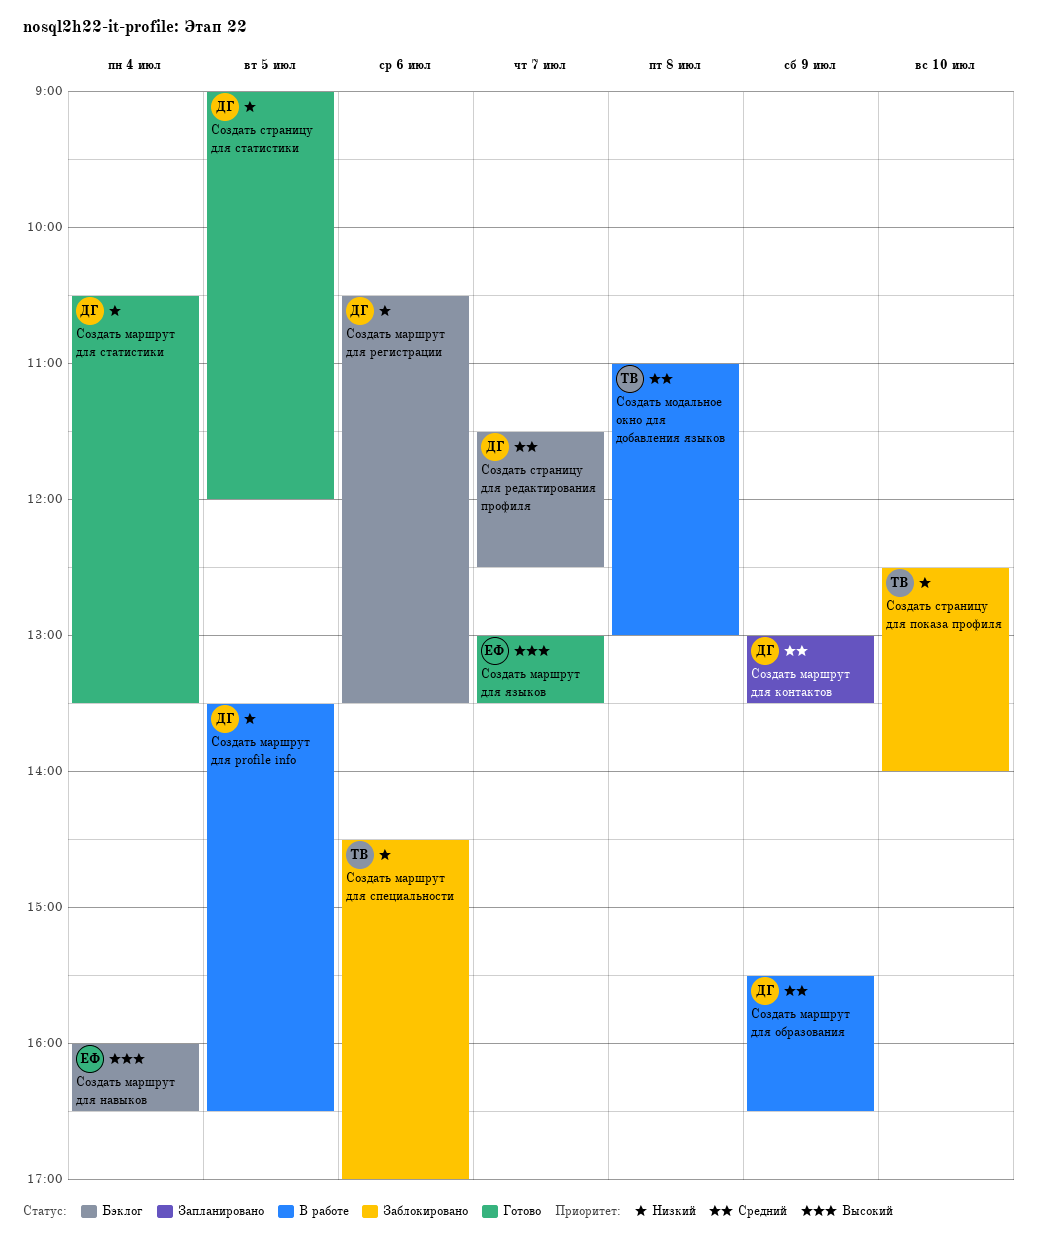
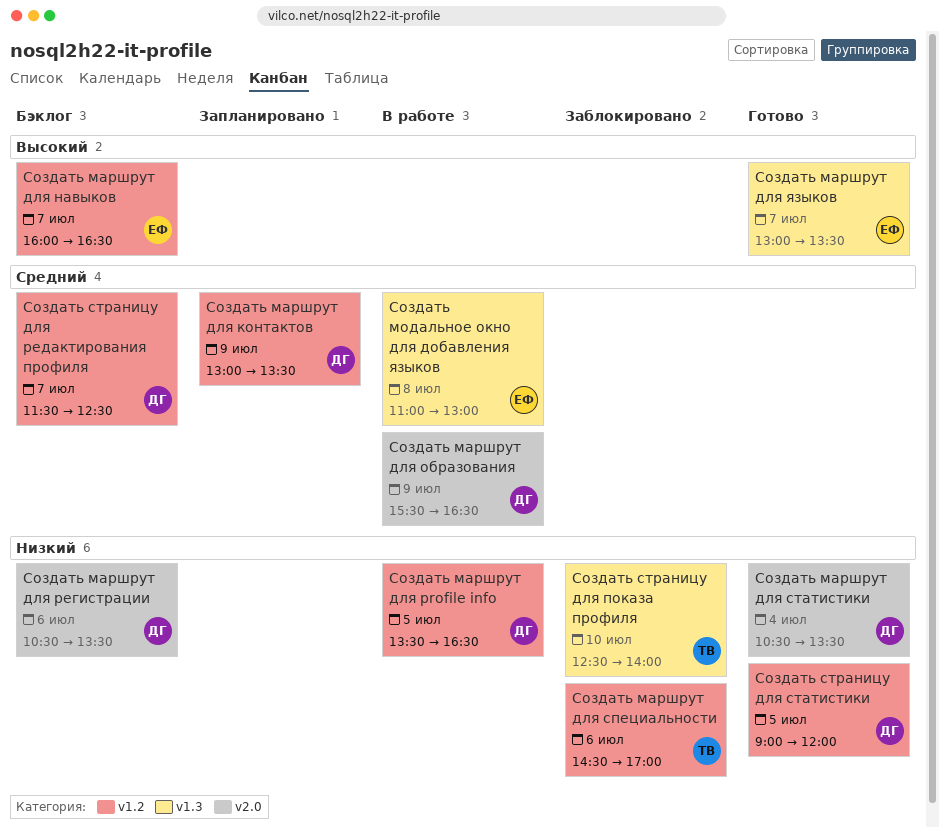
Создать маршрут для навыков, day: Jul 4 -> Jul 7
Создать модальное окно для добавления языков, owner: ТВ -> ЕФ

